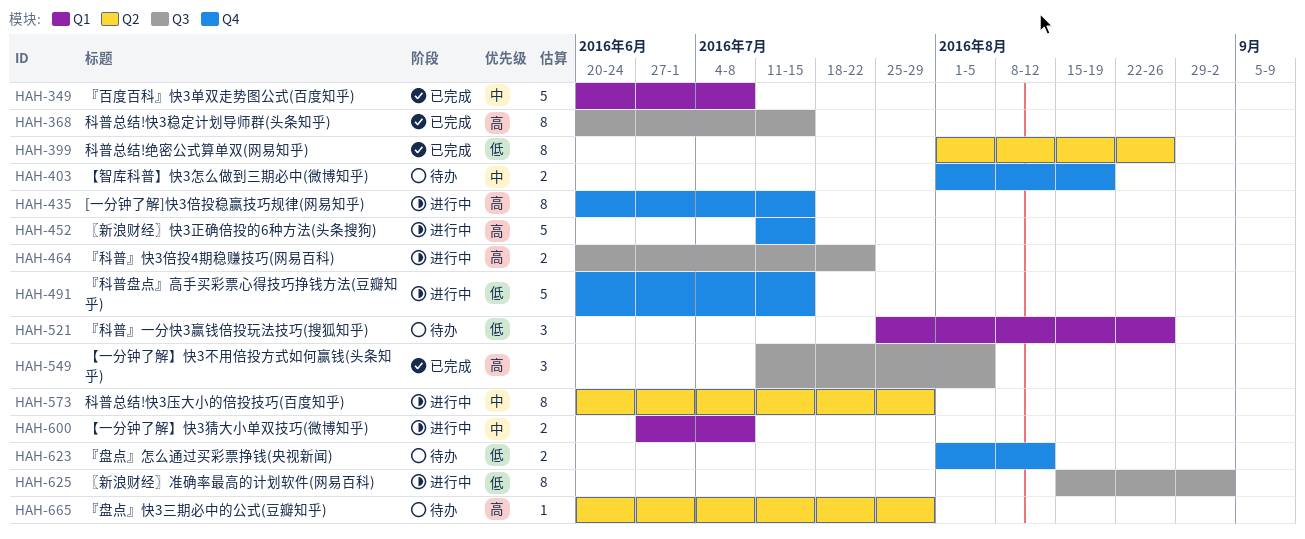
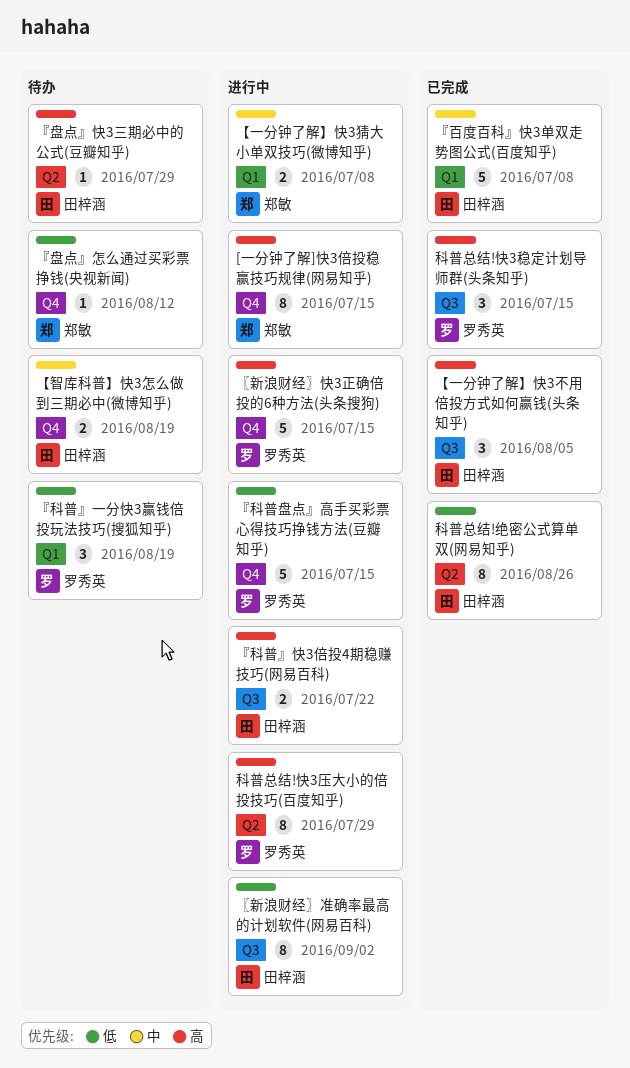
『盘点』怎么通过买彩票挣钱(央视新闻), estimate: 2 -> 1
『科普』一分快3赢钱倍投玩法技巧(搜狐知乎), due: Aug 26 -> Aug 19
科普总结!快3压大小的倍投技巧(百度知乎), priority: 中 -> 高
科普总结!快3稳定计划导师群(头条知乎), estimate: 8 -> 3

